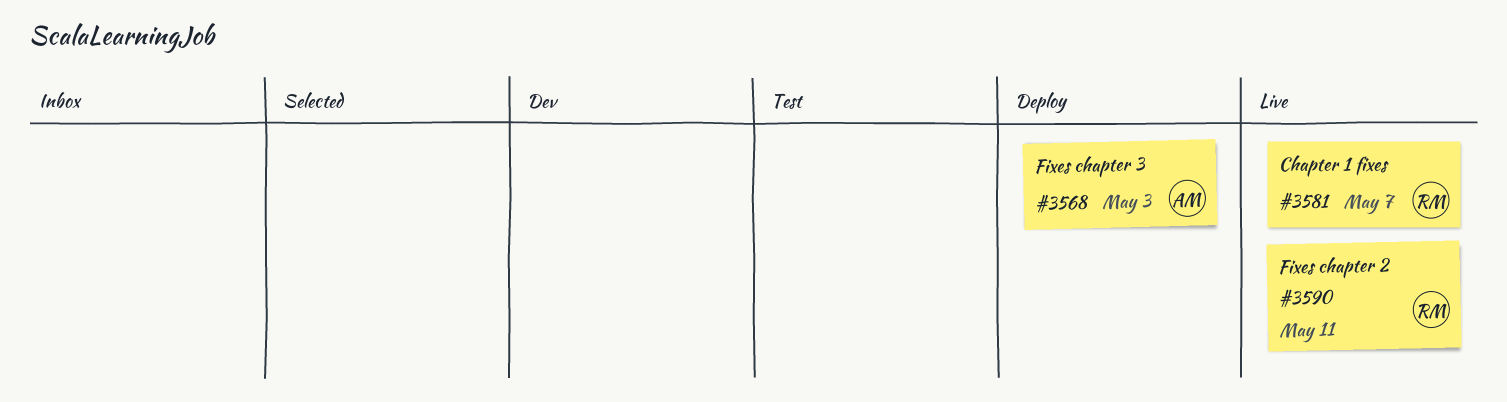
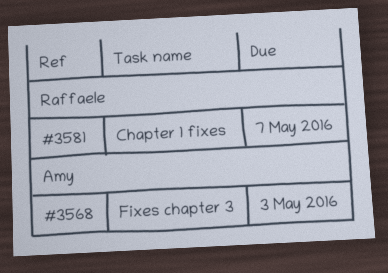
#3590: present -> none

